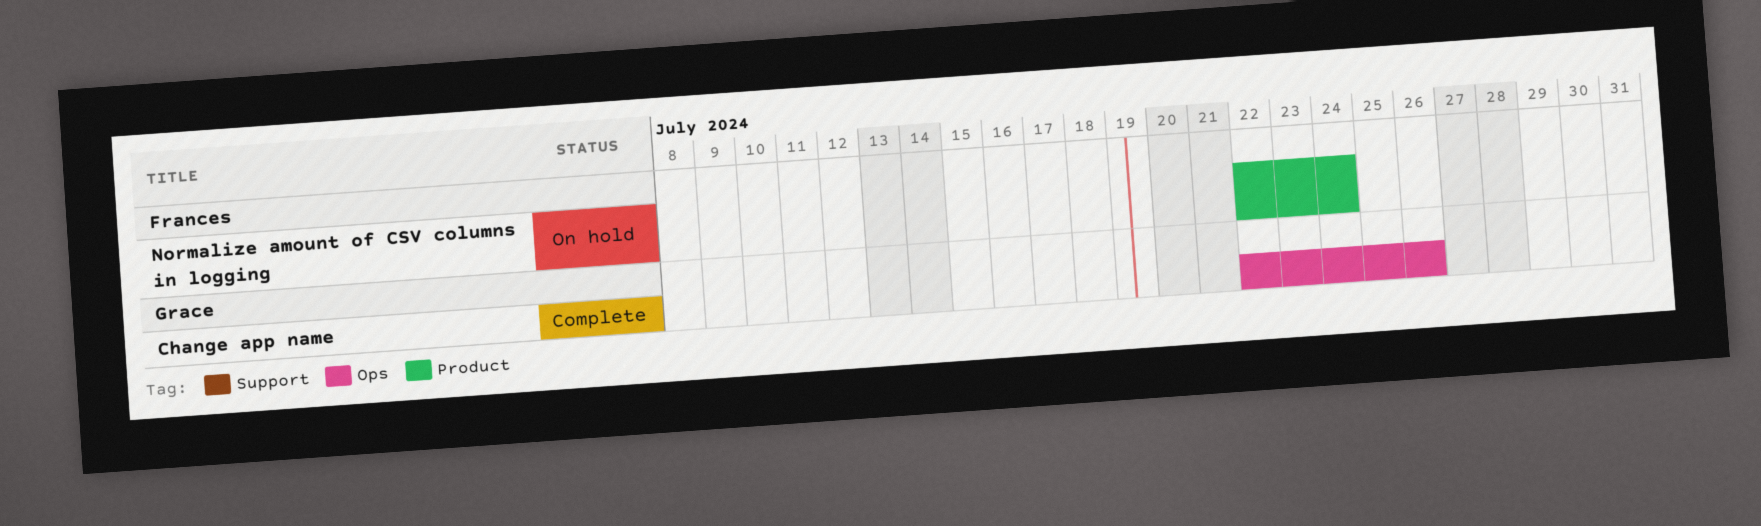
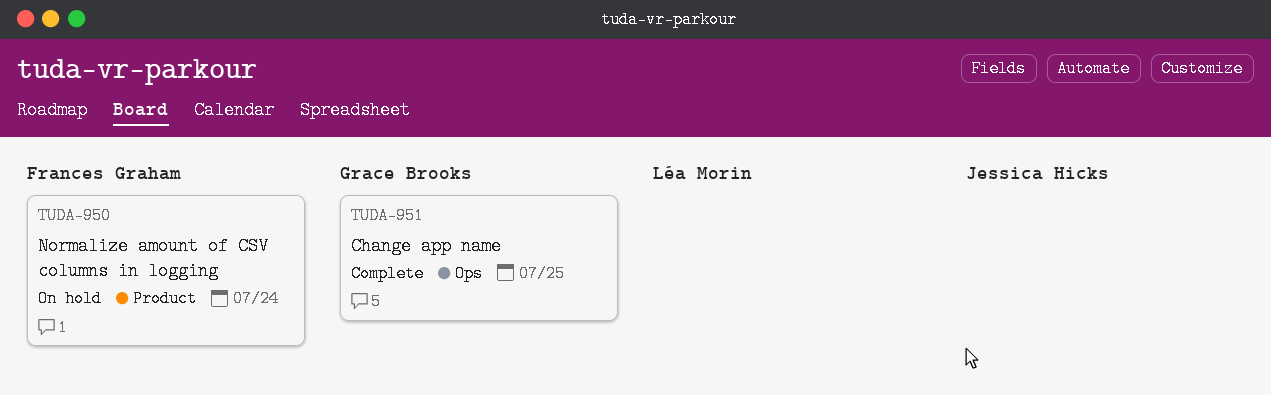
Change app name, due: Jul 26 -> Jul 25

